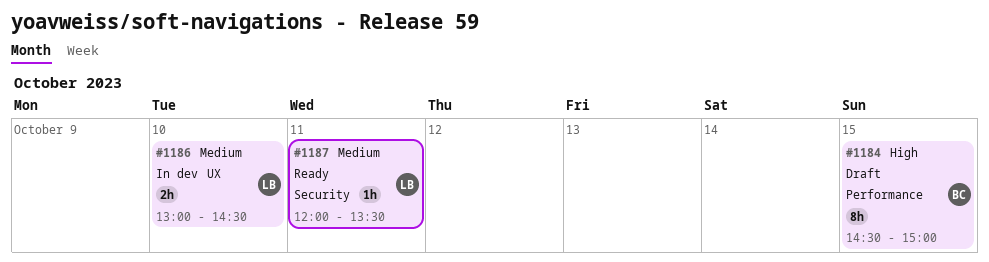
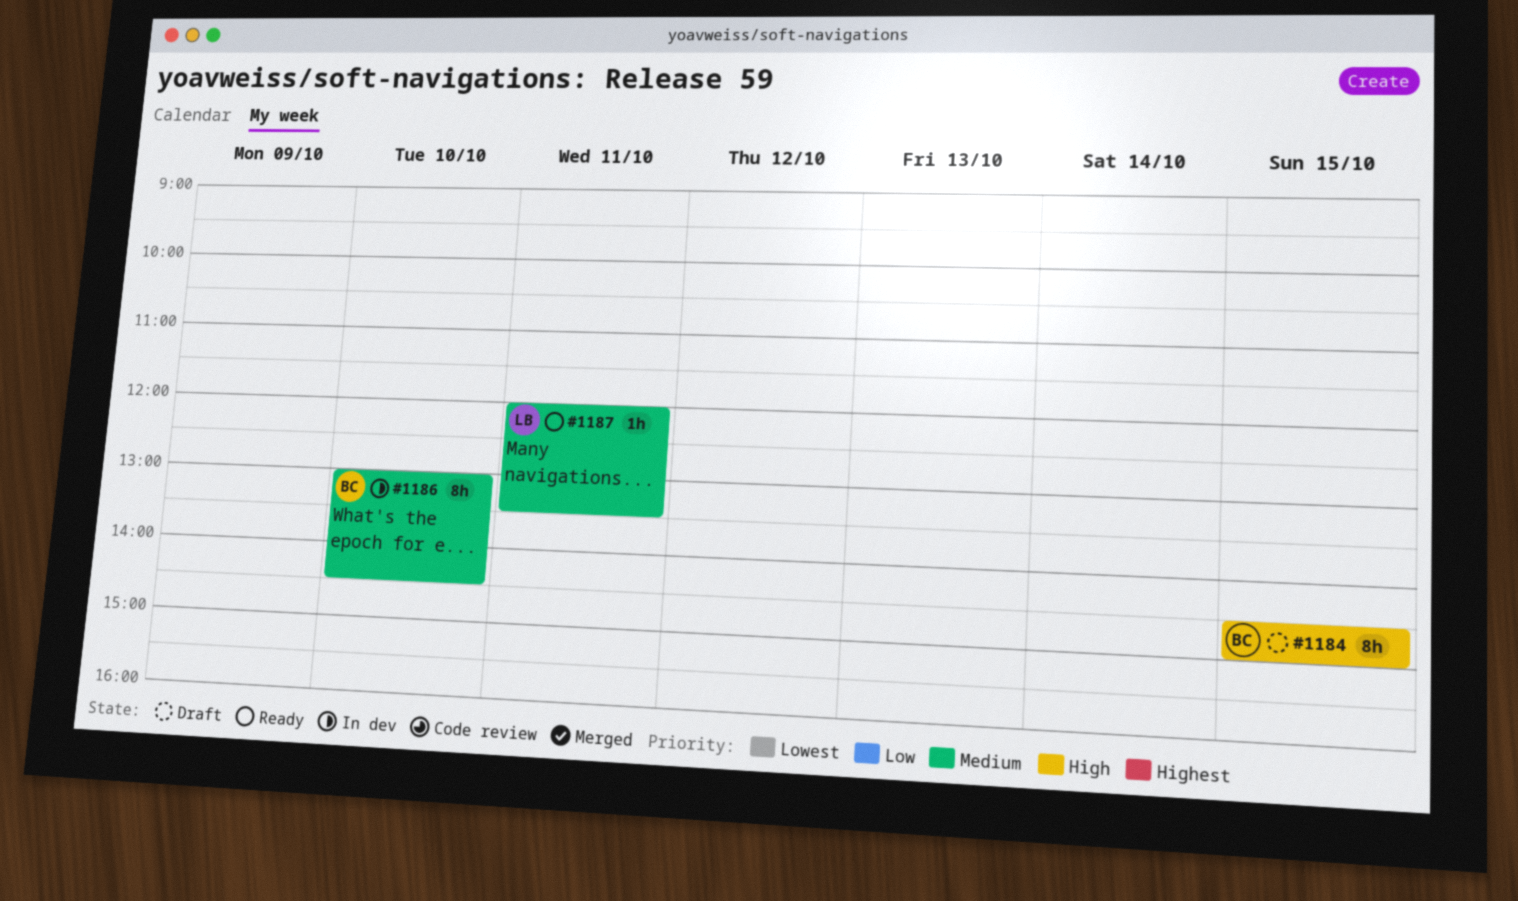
#1186, owner: LB -> BC
#1186, estimate: 2h -> 8h

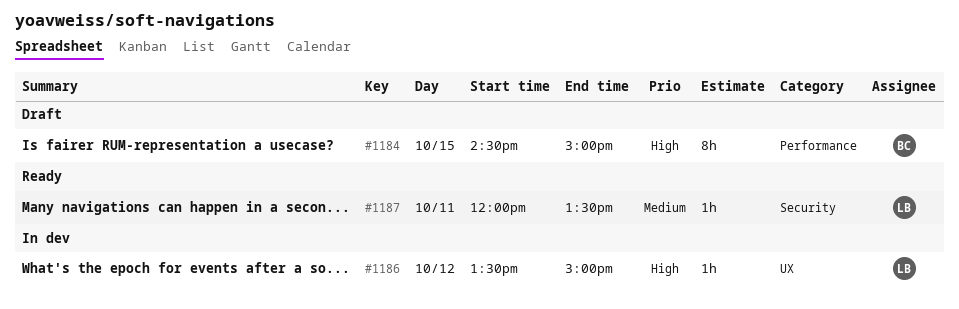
#1186, owner: BC -> LB
#1186, priority: Medium -> High
#1186, estimate: 8h -> 1h
#1186, day: Oct 10 -> Oct 12
#1186, begins: 13:00 -> 13:30
#1186, ends: 14:30 -> 15:00

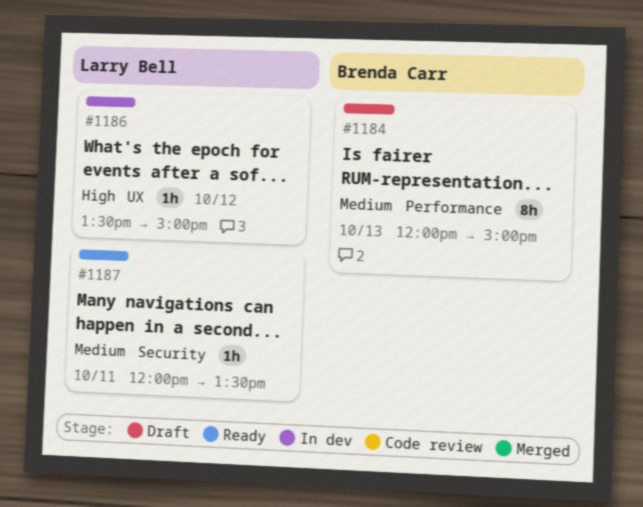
#1184, priority: High -> Medium
#1184, day: Oct 15 -> Oct 13
#1184, begins: 14:30 -> 12:00

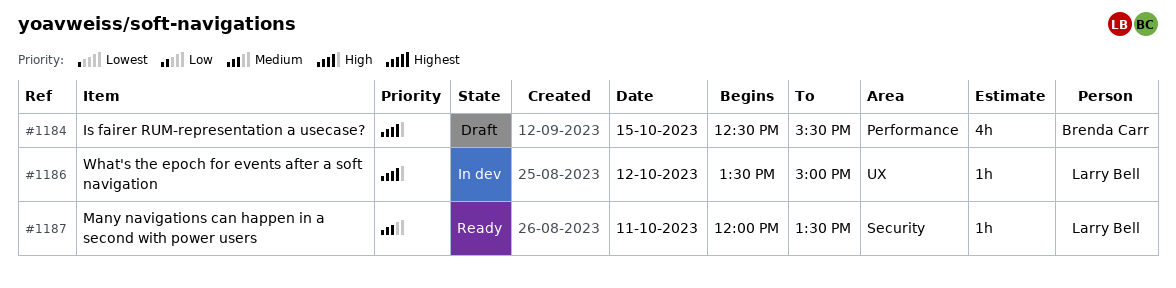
#1184, priority: Medium -> High
#1184, estimate: 8h -> 4h
#1184, day: Oct 13 -> Oct 15
#1184, begins: 12:00 -> 12:30
#1184, ends: 15:00 -> 15:30

